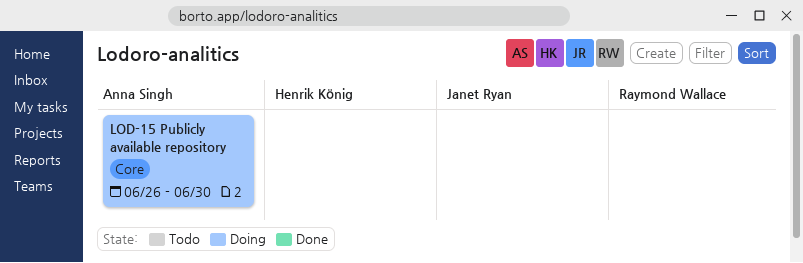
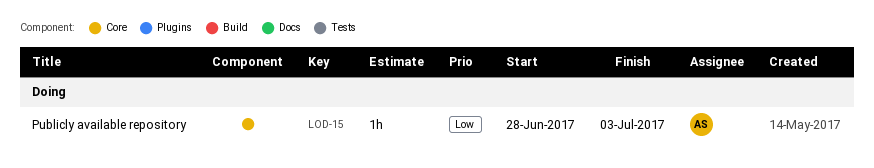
LOD-15, start: Jun 26 -> Jun 28
LOD-15, due: Jun 30 -> Jul 3

